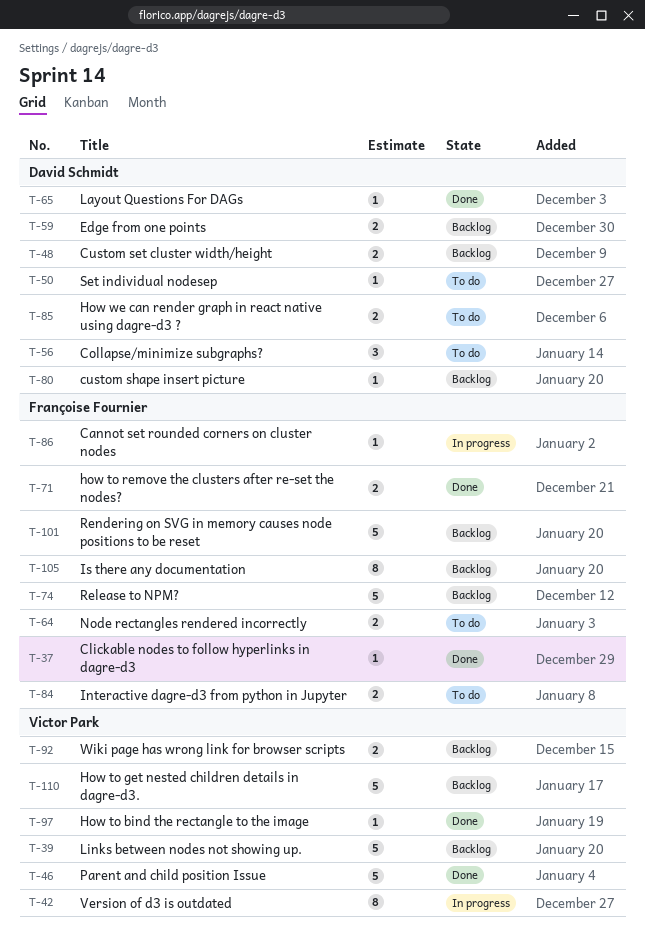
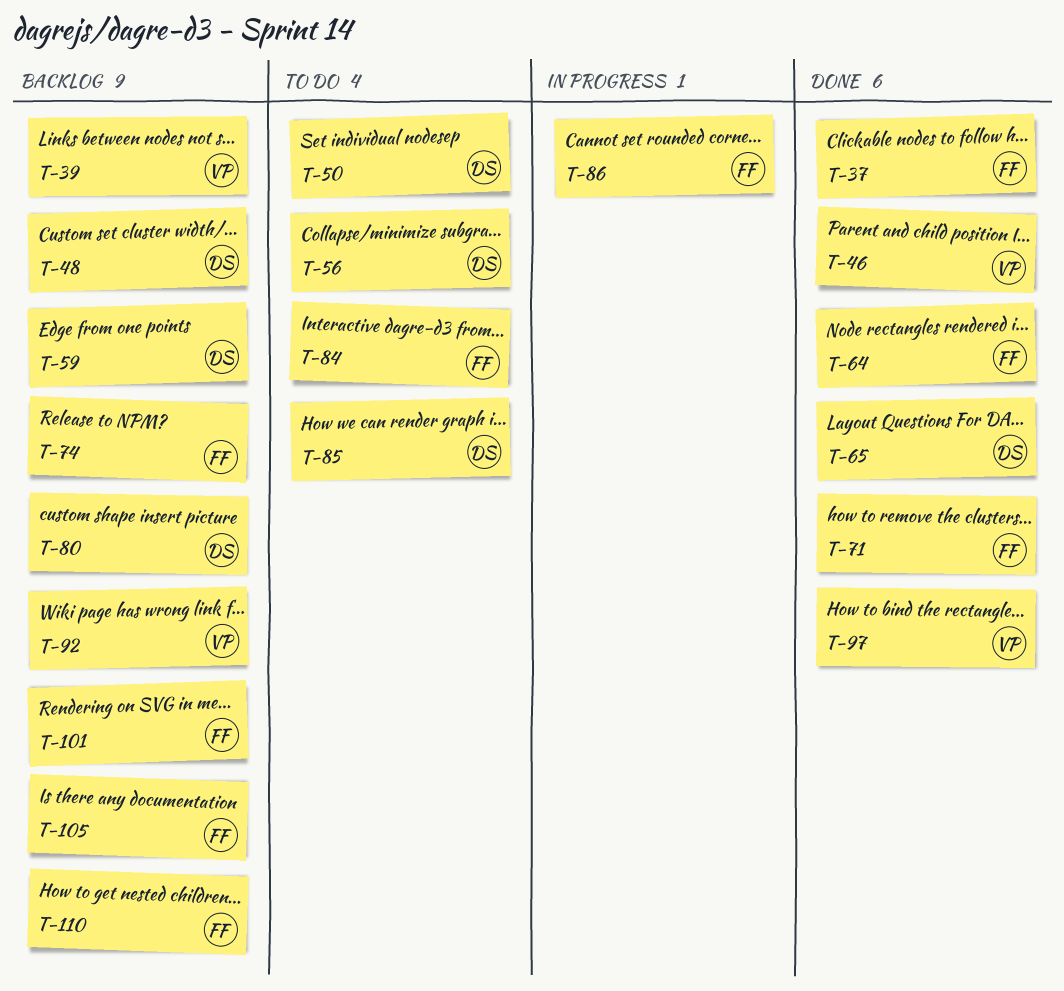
T-42: present -> none
T-64, status: To do -> Done
T-110, owner: Victor Park -> Françoise Fournier

